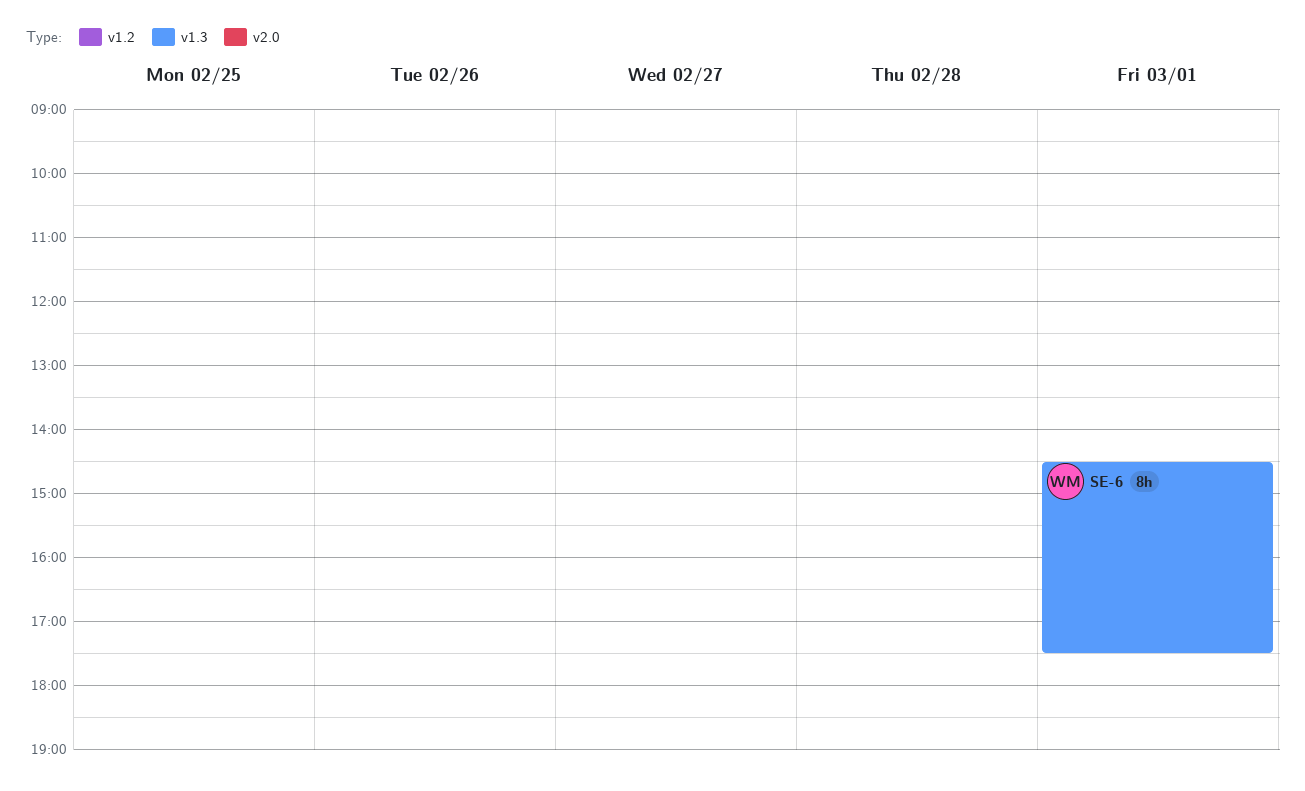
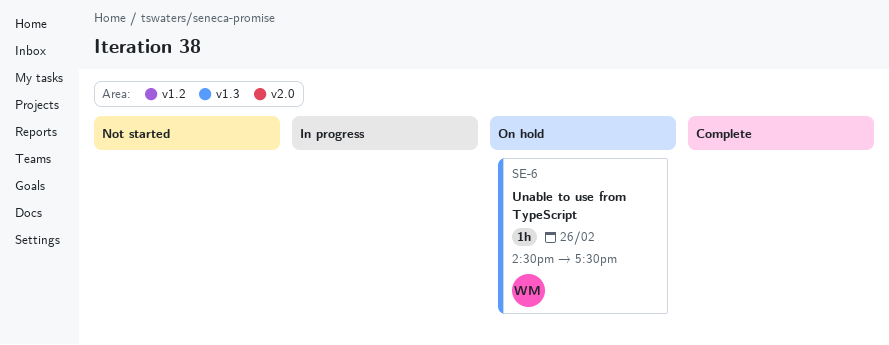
SE-6, estimate: 8h -> 1h
SE-6, day: Mar 1 -> Feb 26

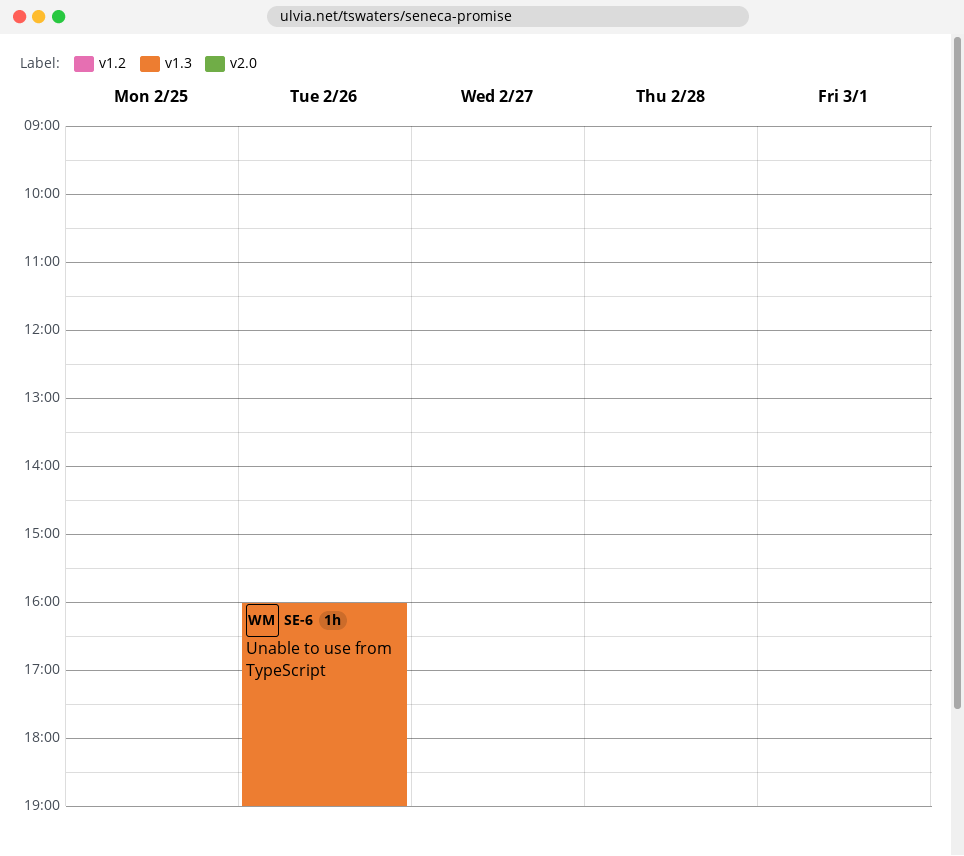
SE-6, begins: 14:30 -> 16:00
SE-6, ends: 17:30 -> 19:00

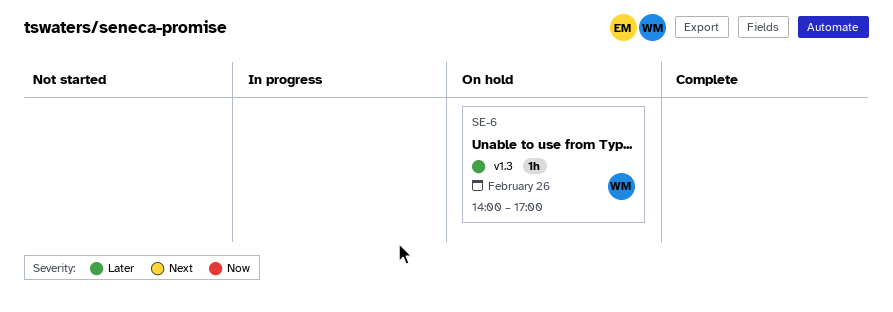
SE-6, begins: 16:00 -> 14:00
SE-6, ends: 19:00 -> 17:00

